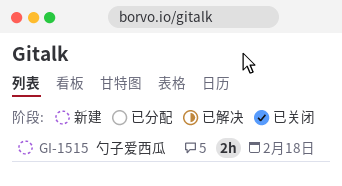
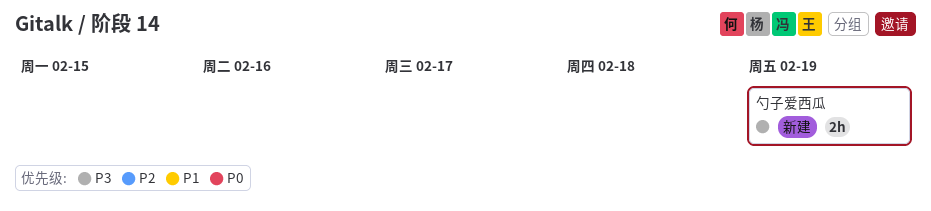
勺子爱西瓜, due: Feb 18 -> Feb 19

